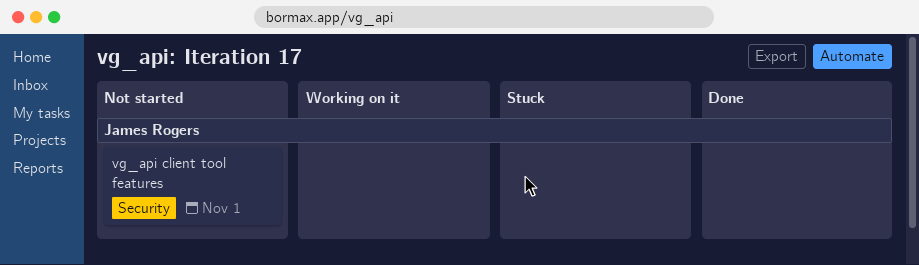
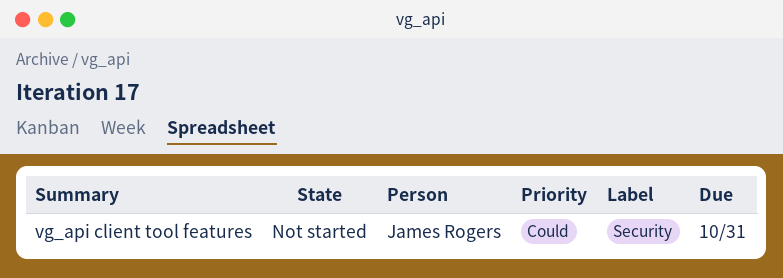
vg_api client tool features, due: Nov 1 -> Oct 31

